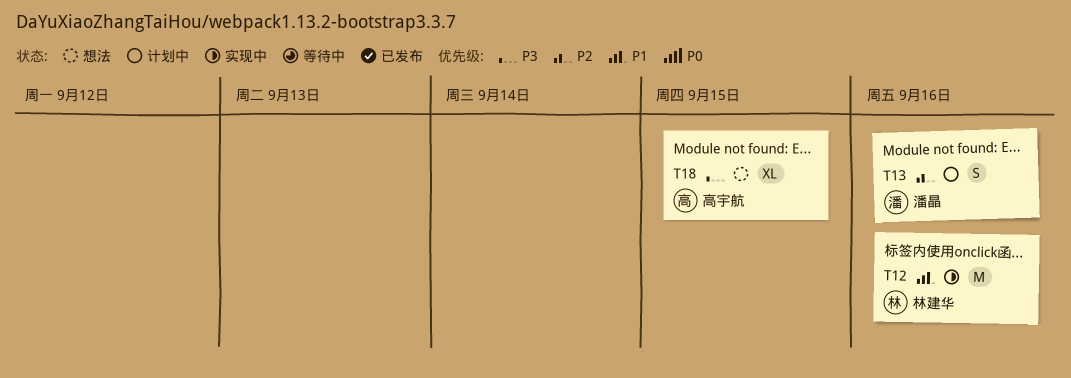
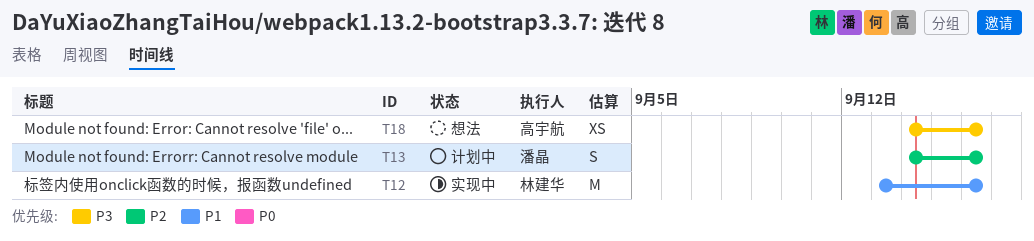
T18, estimate: XL -> XS
T18, due: Sep 15 -> Sep 16

